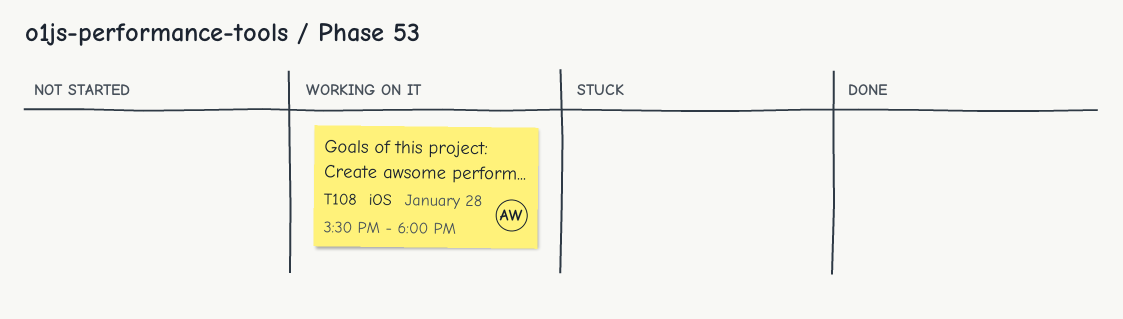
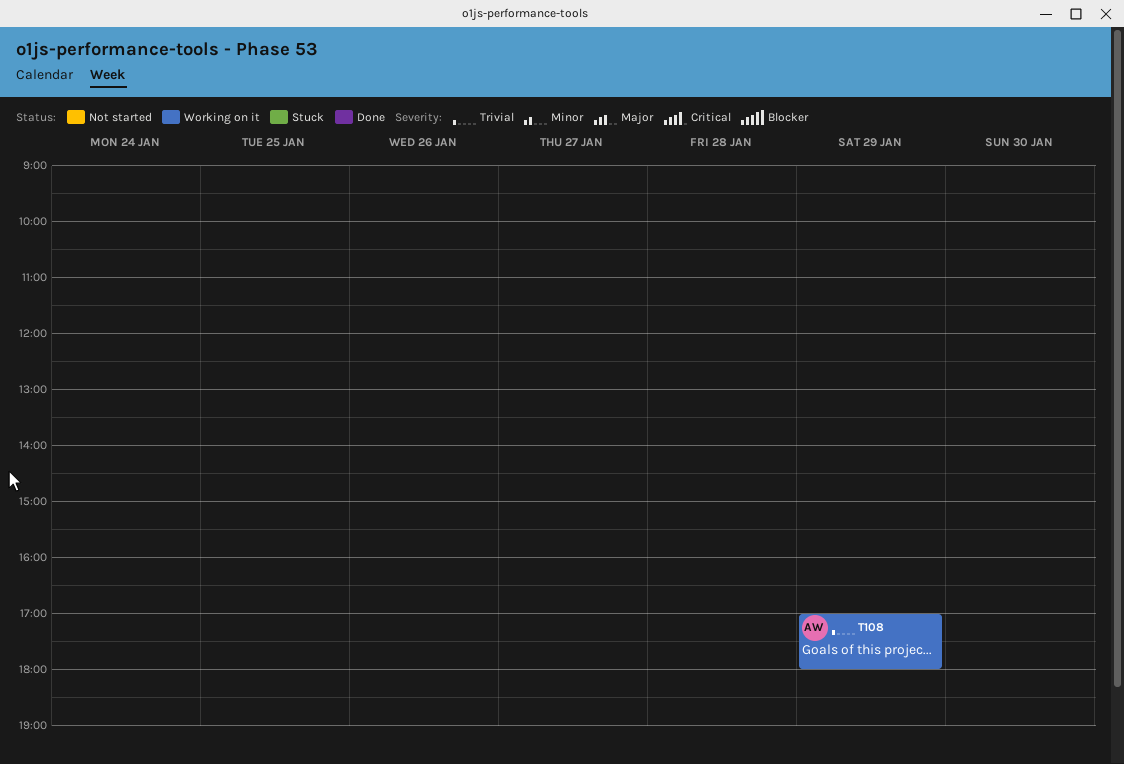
T108, day: Jan 28 -> Jan 29
T108, begins: 15:30 -> 17:00

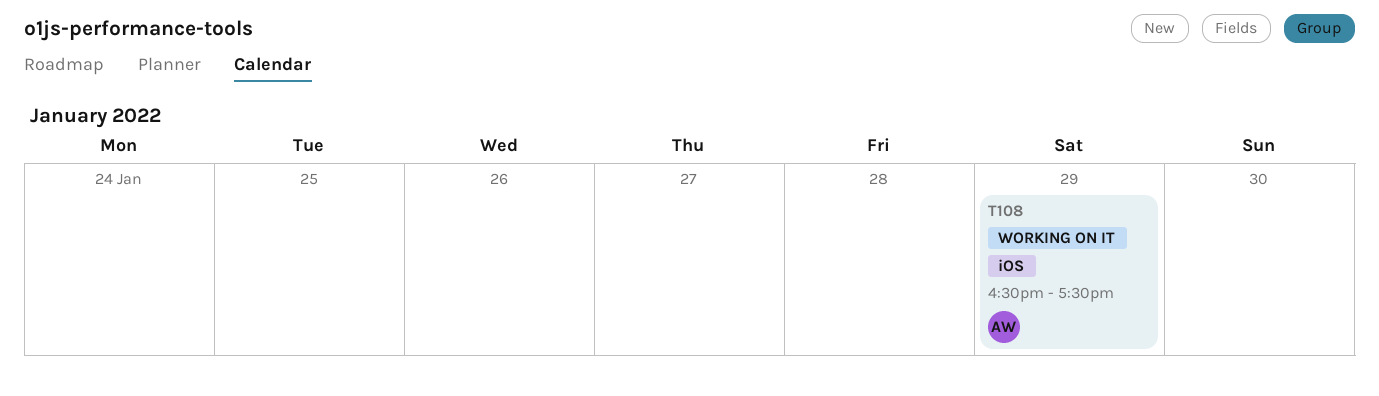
T108, begins: 17:00 -> 16:30
T108, ends: 18:00 -> 17:30

